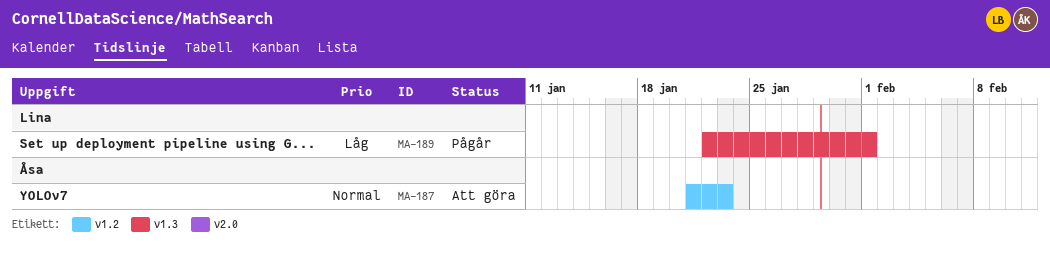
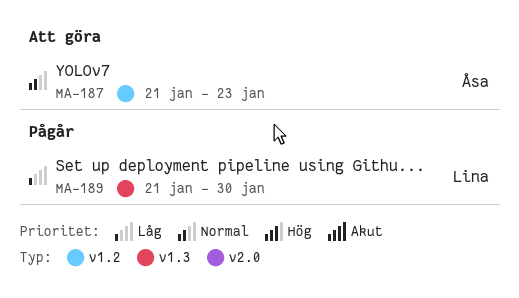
MA-189, start: Jan 22 -> Jan 21
MA-189, due: Feb 1 -> Jan 30

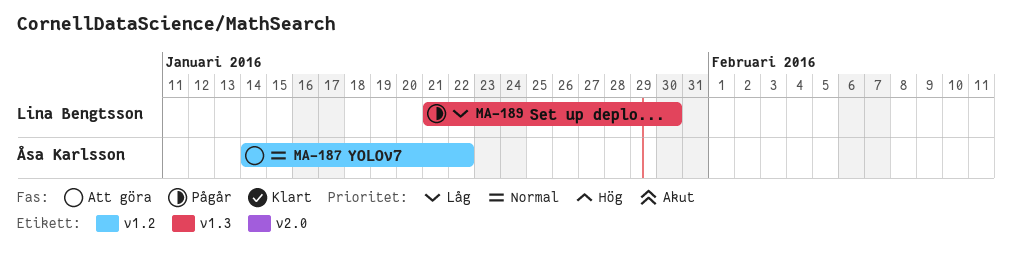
MA-187, start: Jan 21 -> Jan 14
MA-187, due: Jan 23 -> Jan 22

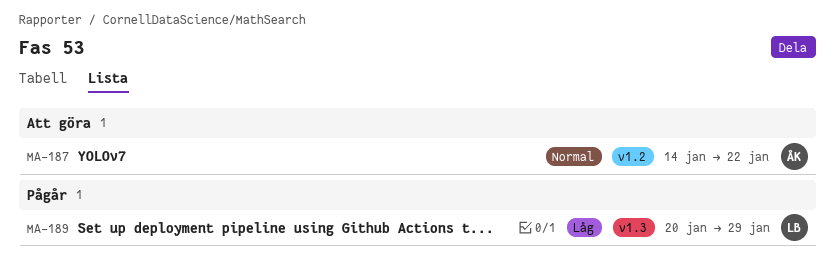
MA-189, start: Jan 21 -> Jan 20
MA-189, due: Jan 30 -> Jan 29

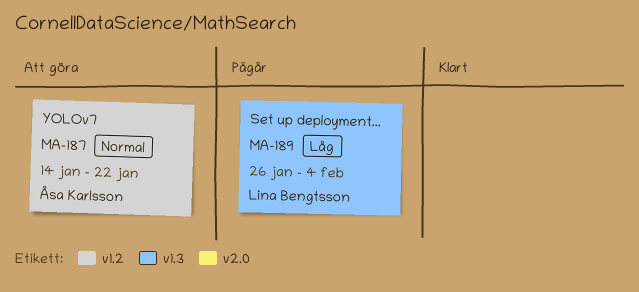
MA-189, start: Jan 20 -> Jan 26
MA-189, due: Jan 29 -> Feb 4

